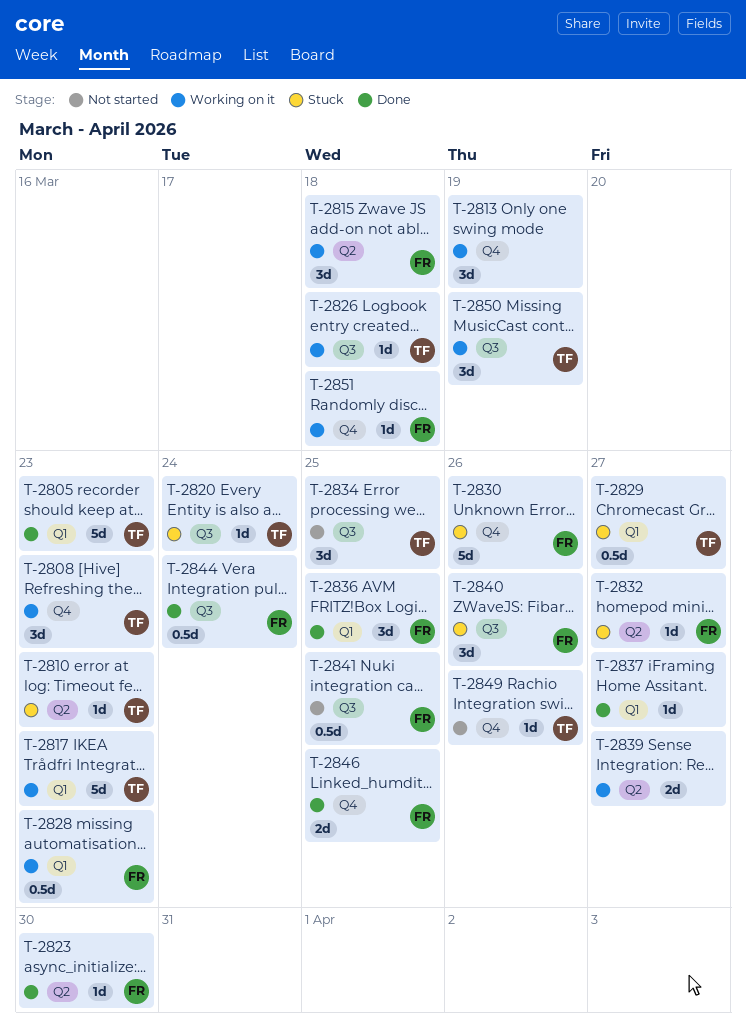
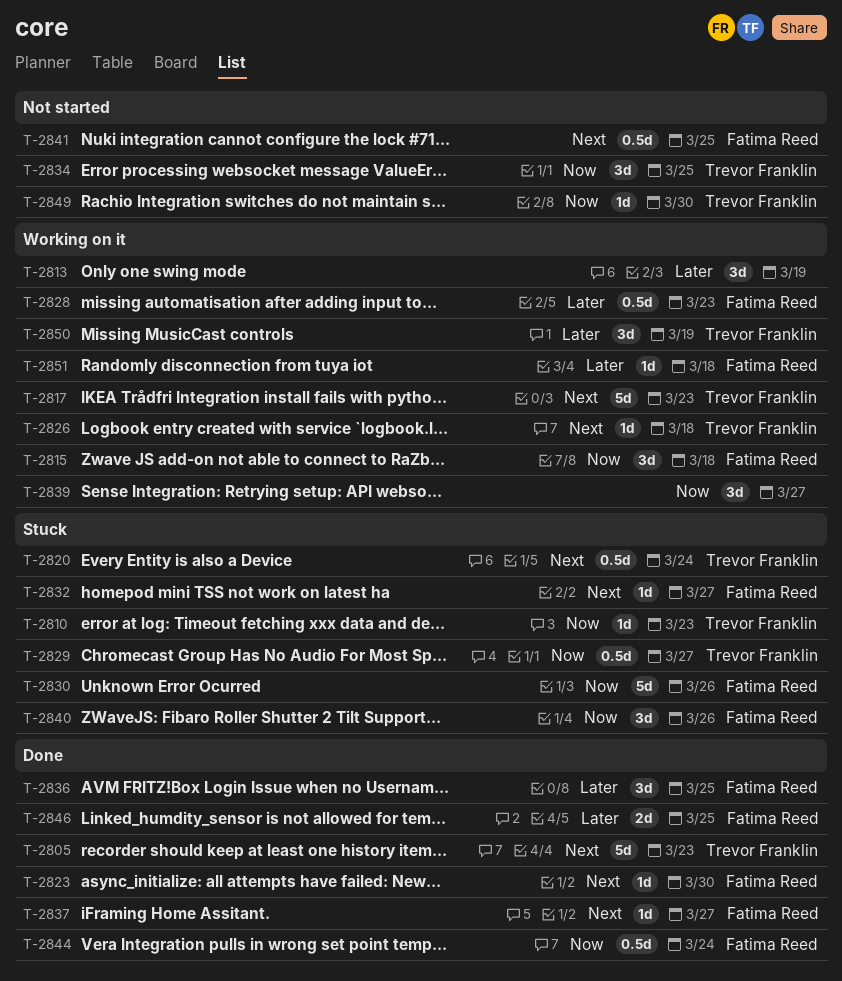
T-2808: present -> none
T-2820, estimate: 1d -> 0.5d
T-2837, owner: none -> Fatima Reed
T-2839, estimate: 2d -> 3d
T-2849, due: Mar 26 -> Mar 30

